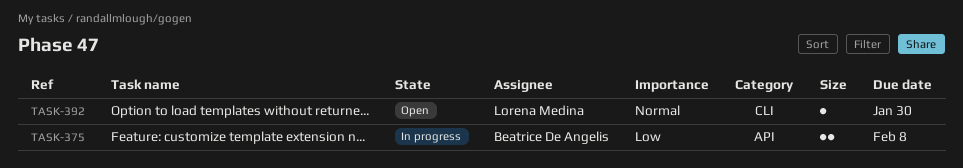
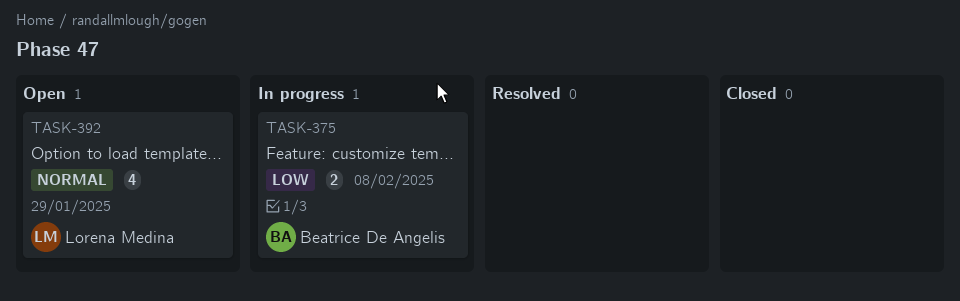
TASK-392, estimate: 1 -> 4
TASK-392, due: Jan 30 -> Jan 29

